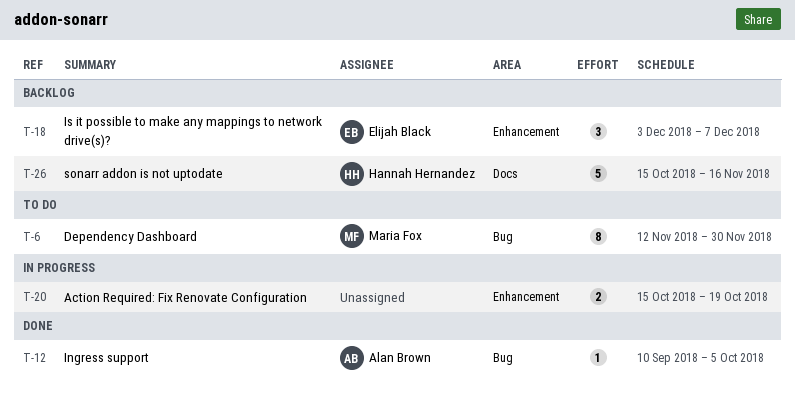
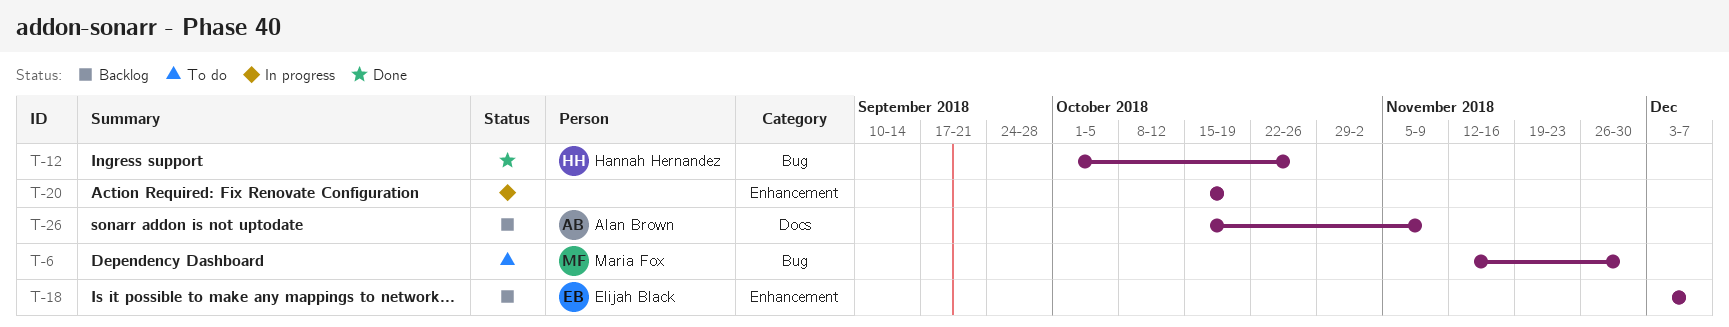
T-12, owner: Alan Brown -> Hannah Hernandez
T-12, start: Sep 10 -> Oct 1
T-12, due: Oct 5 -> Oct 26
T-26, owner: Hannah Hernandez -> Alan Brown
T-26, due: Nov 16 -> Nov 9

